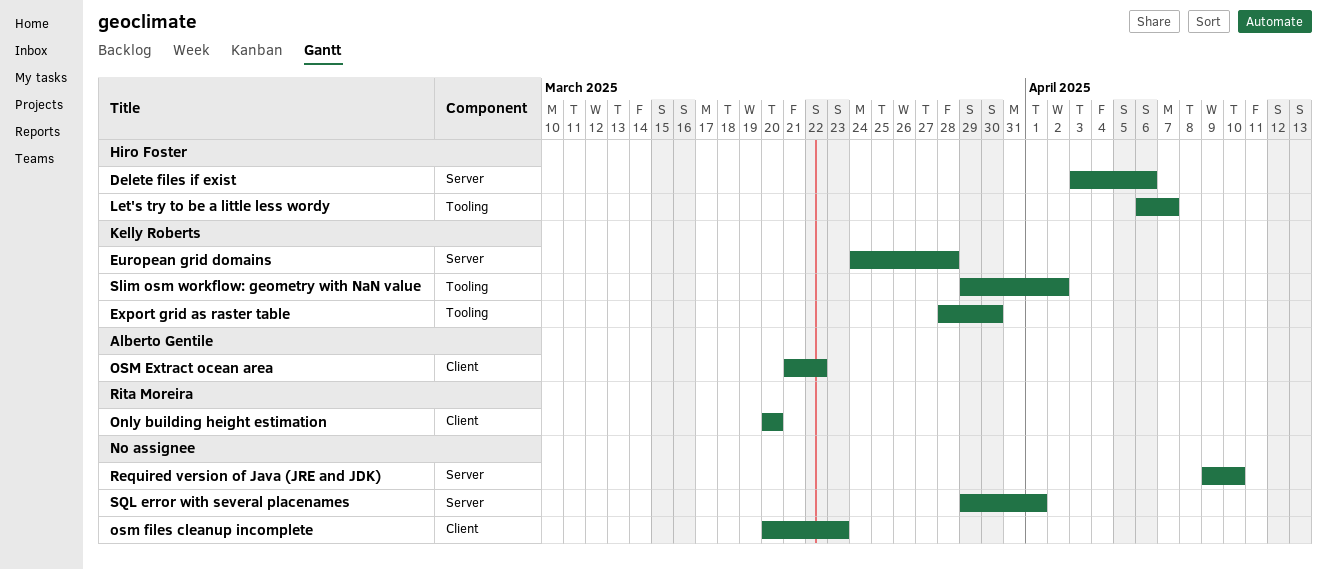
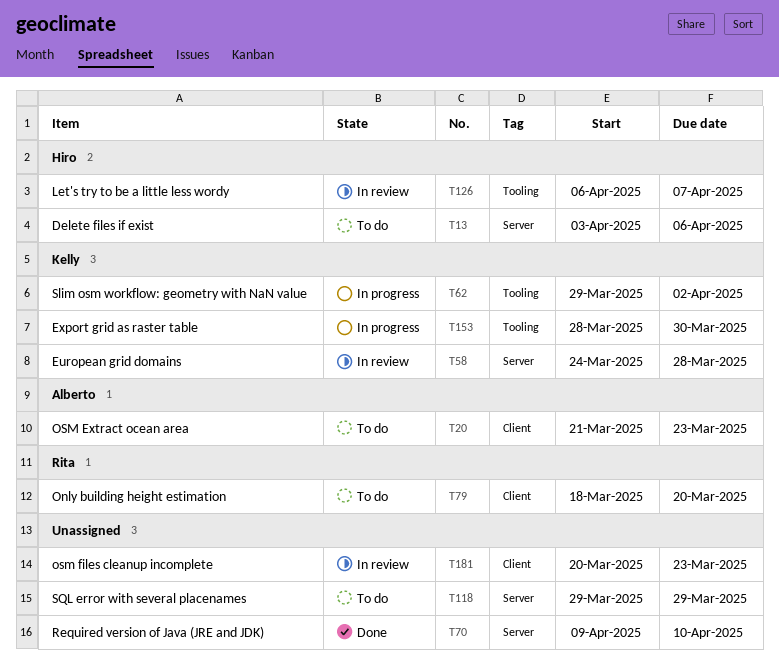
Only building height estimation, start: Mar 20 -> Mar 18
OSM Extract ocean area, due: Mar 22 -> Mar 23
SQL error with several placenames, due: Apr 1 -> Mar 29

